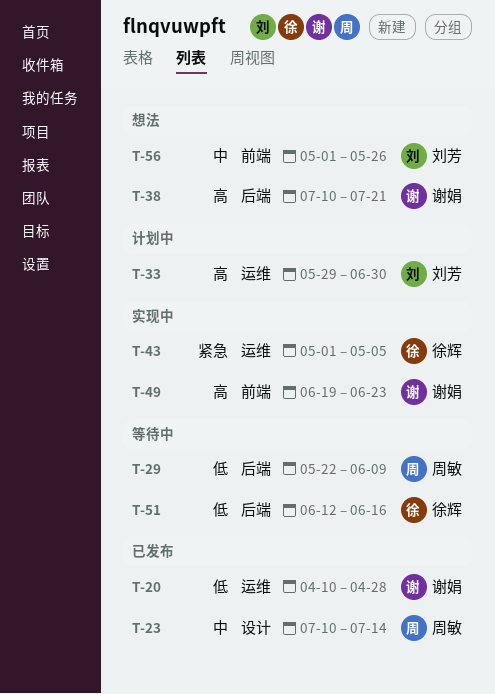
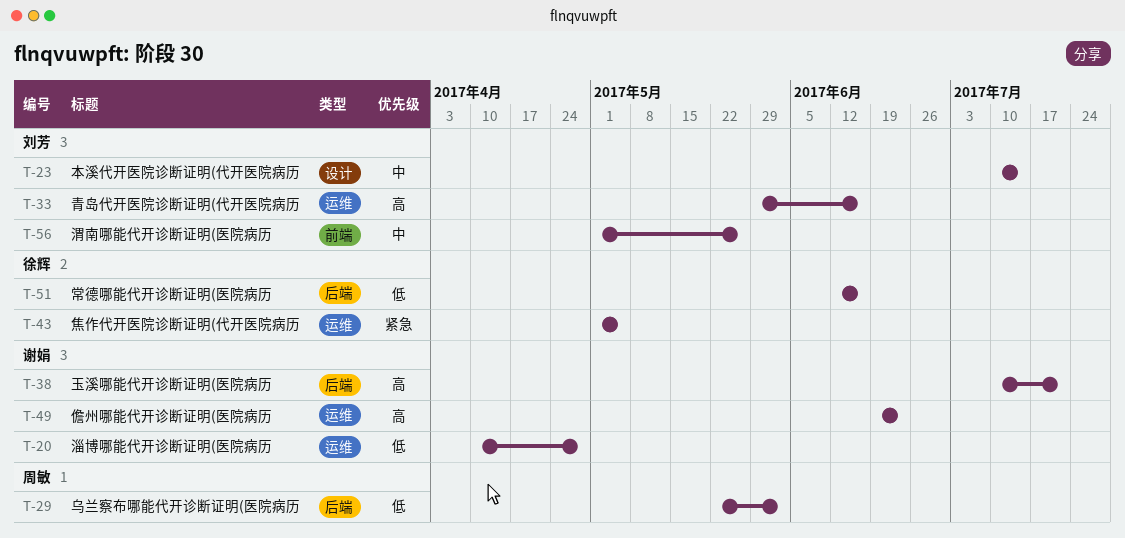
T-23, owner: 周敏 -> 刘芳
T-29, due: Jun 9 -> Jun 2
T-33, due: Jun 30 -> Jun 16
T-49, label: 前端 -> 运维

